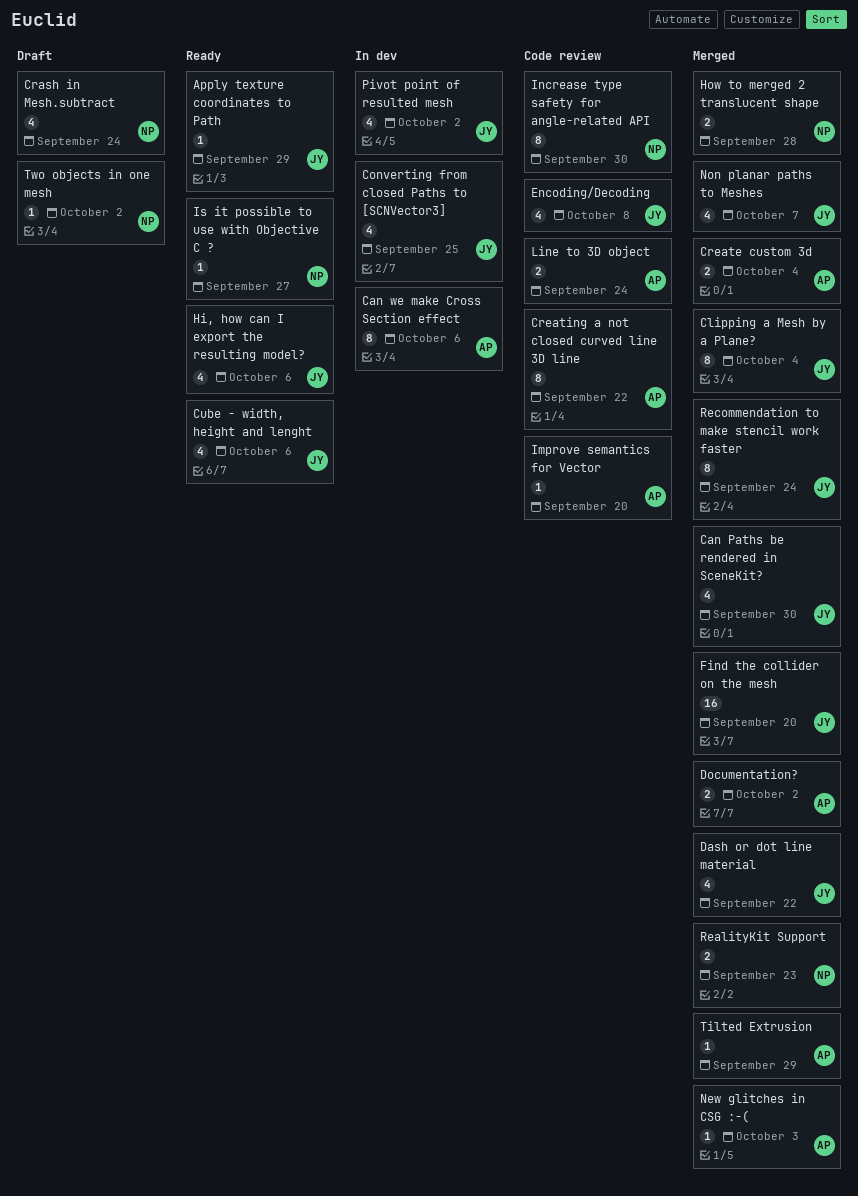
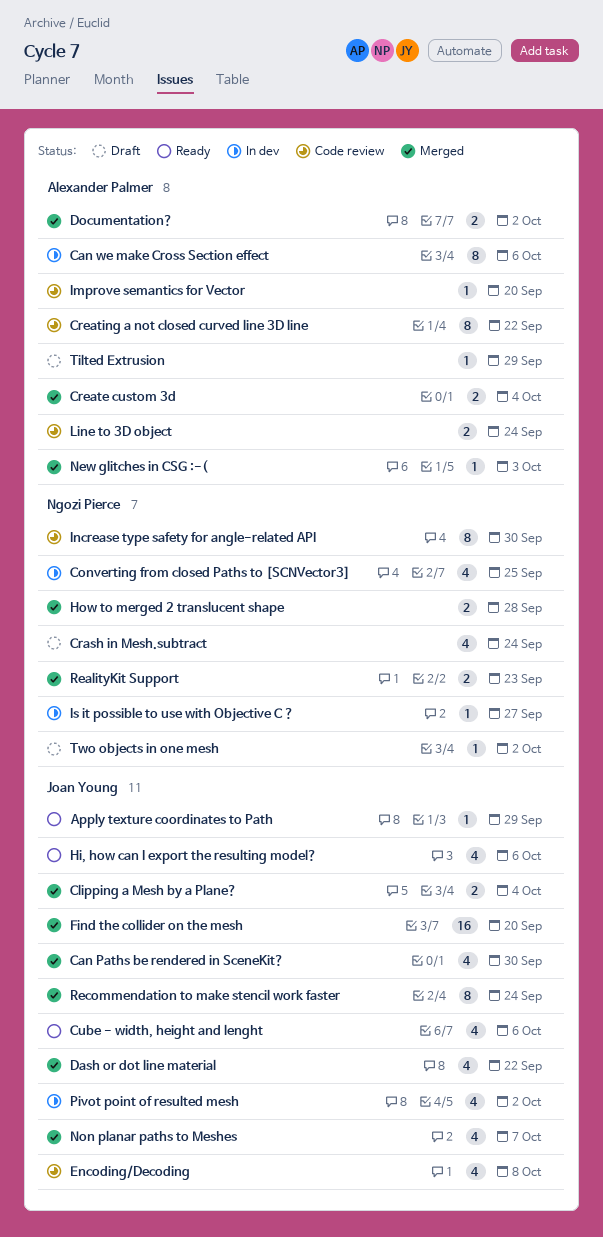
Clipping a Mesh by a Plane?, estimate: 8 -> 2
Converting from closed Paths to [SCNVector3], owner: Joan Young -> Ngozi Pierce
Is it possible to use with Objective C ?, status: Ready -> In dev
Tilted Extrusion, status: Merged -> Draft

